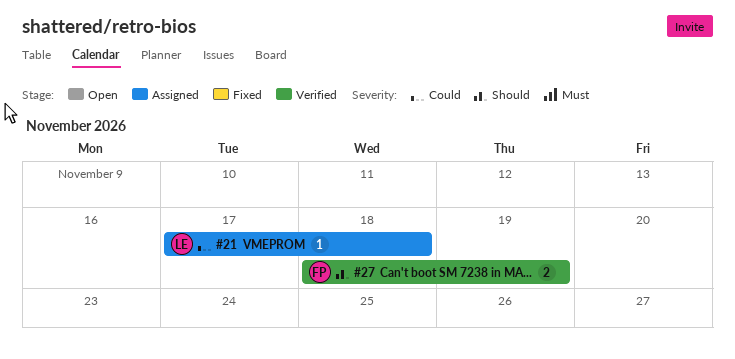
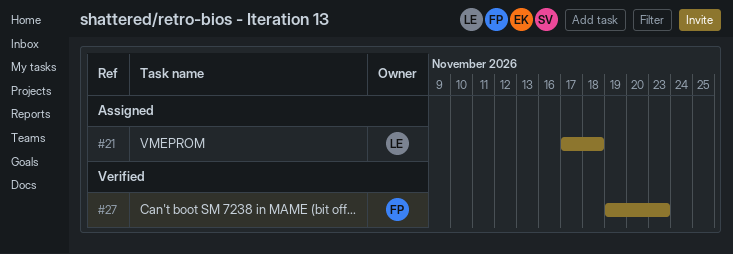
#27, start: Nov 18 -> Nov 19
#27, due: Nov 19 -> Nov 23

